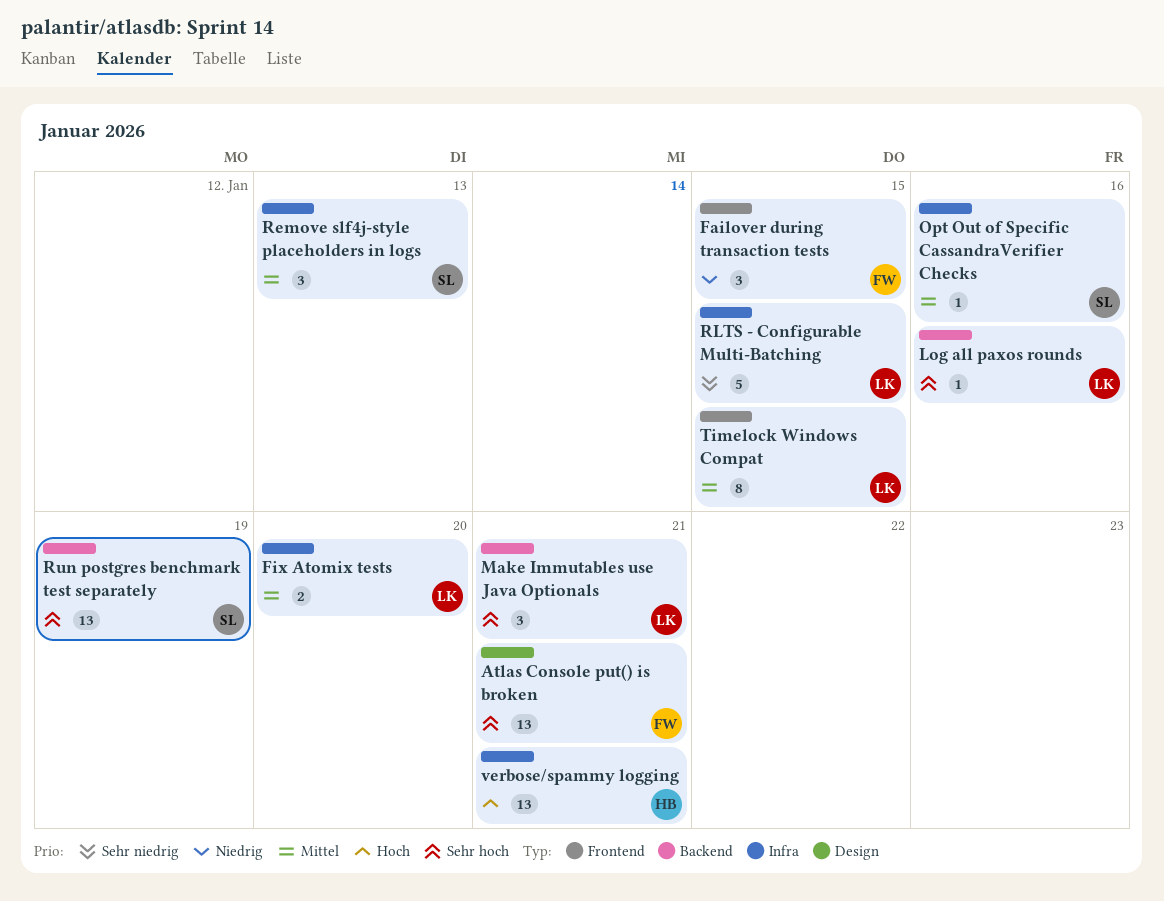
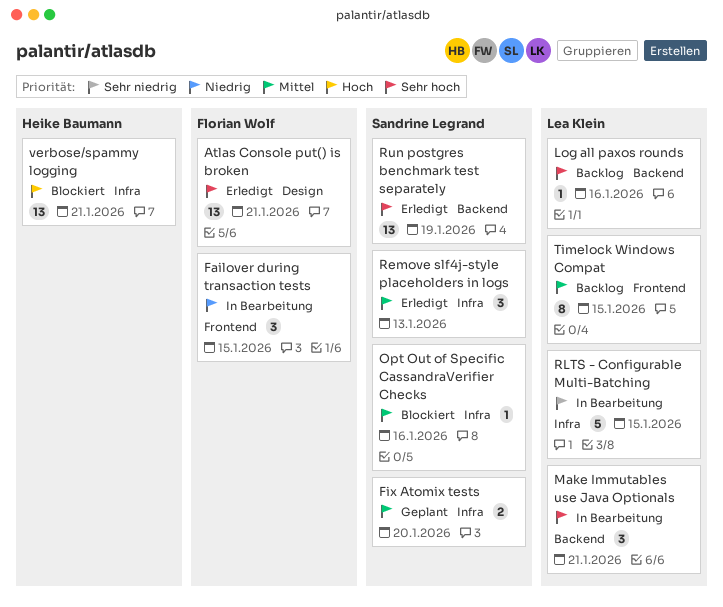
Fix Atomix tests, owner: Lea Klein -> Sandrine Legrand

